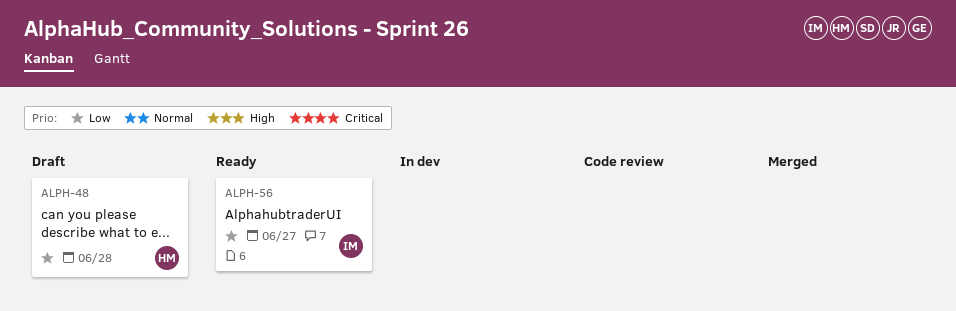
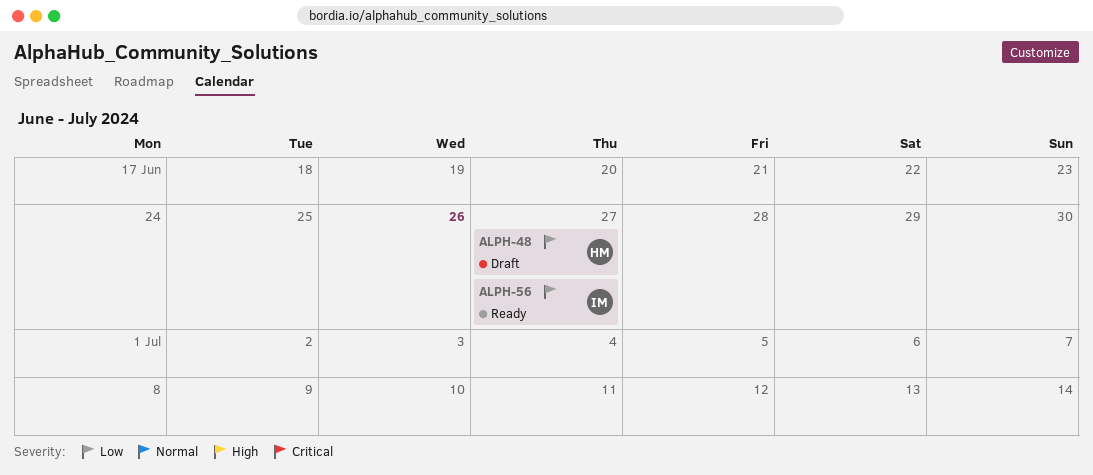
ALPH-48, due: Jun 28 -> Jun 27

